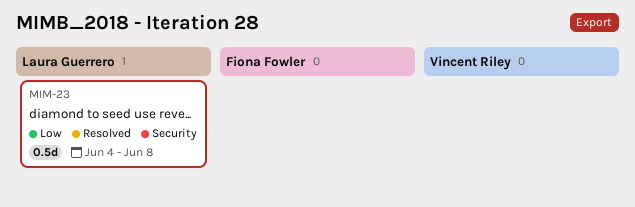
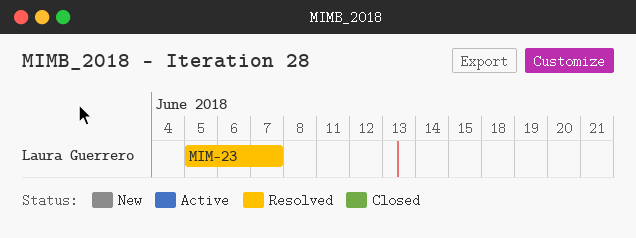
MIM-23, start: Jun 4 -> Jun 5
MIM-23, due: Jun 8 -> Jun 7

